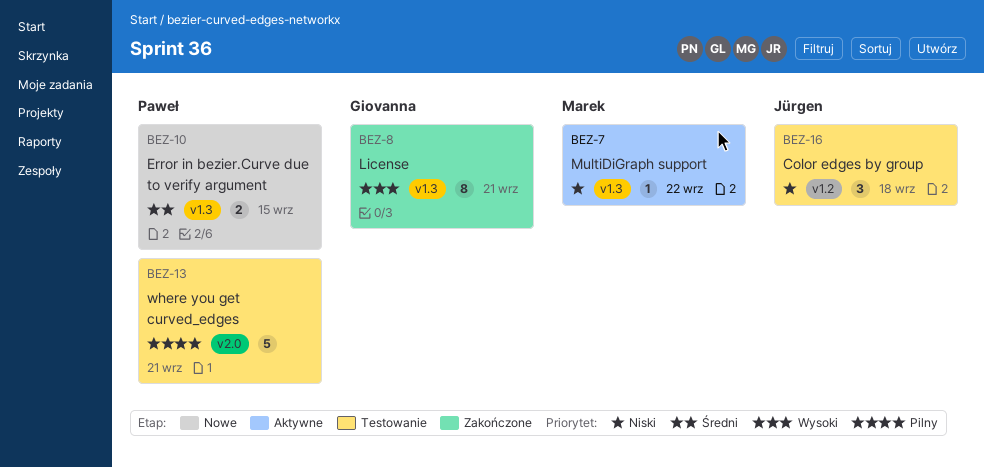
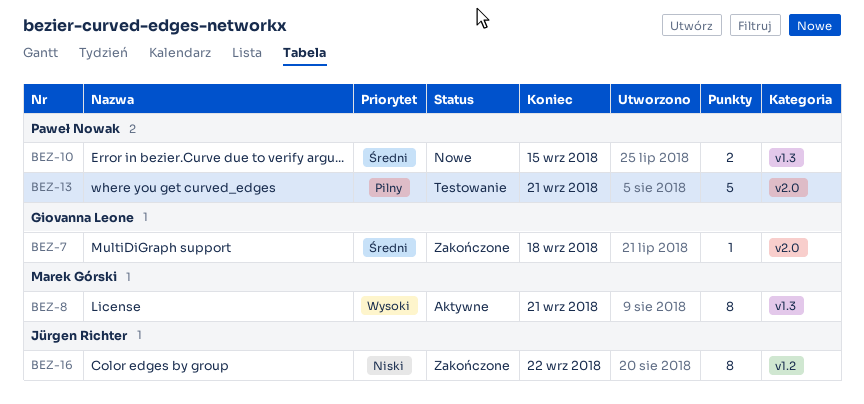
BEZ-7, status: Aktywne -> Zakończone
BEZ-7, owner: Marek Górski -> Giovanna Leone
BEZ-7, priority: Niski -> Średni
BEZ-7, label: v1.3 -> v2.0
BEZ-7, due: Sep 22 -> Sep 18
BEZ-8, status: Zakończone -> Aktywne
BEZ-8, owner: Giovanna Leone -> Marek Górski
BEZ-16, status: Testowanie -> Zakończone
BEZ-16, estimate: 3 -> 8
BEZ-16, due: Sep 18 -> Sep 22

